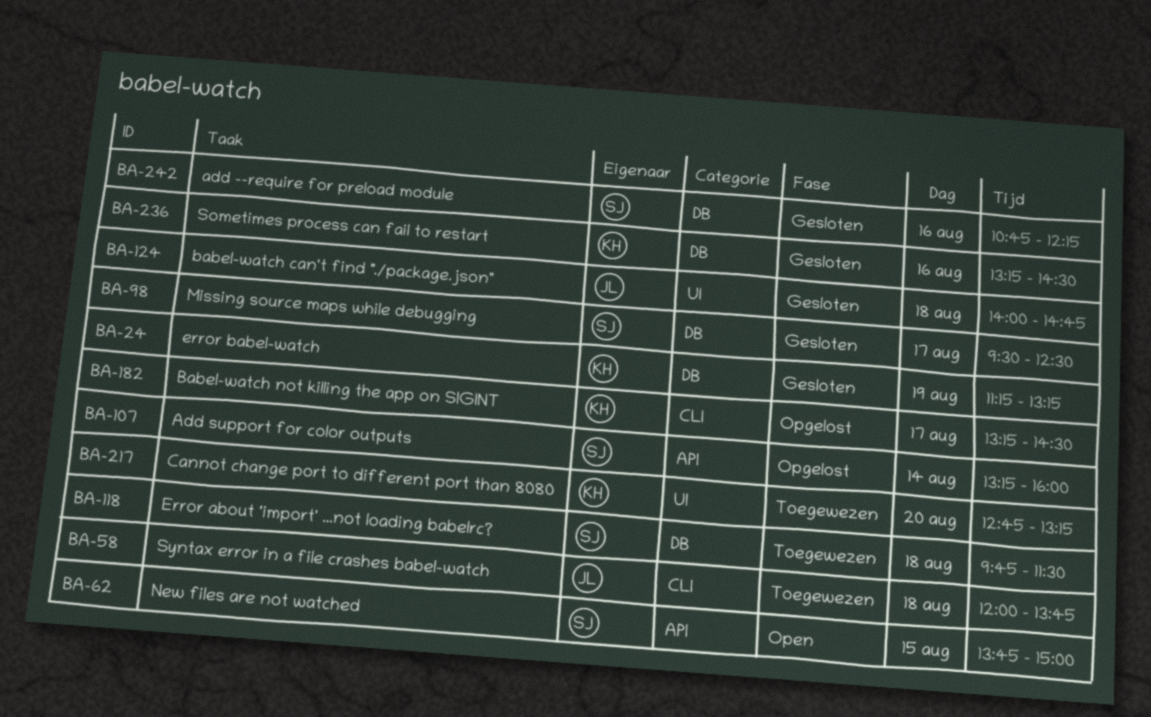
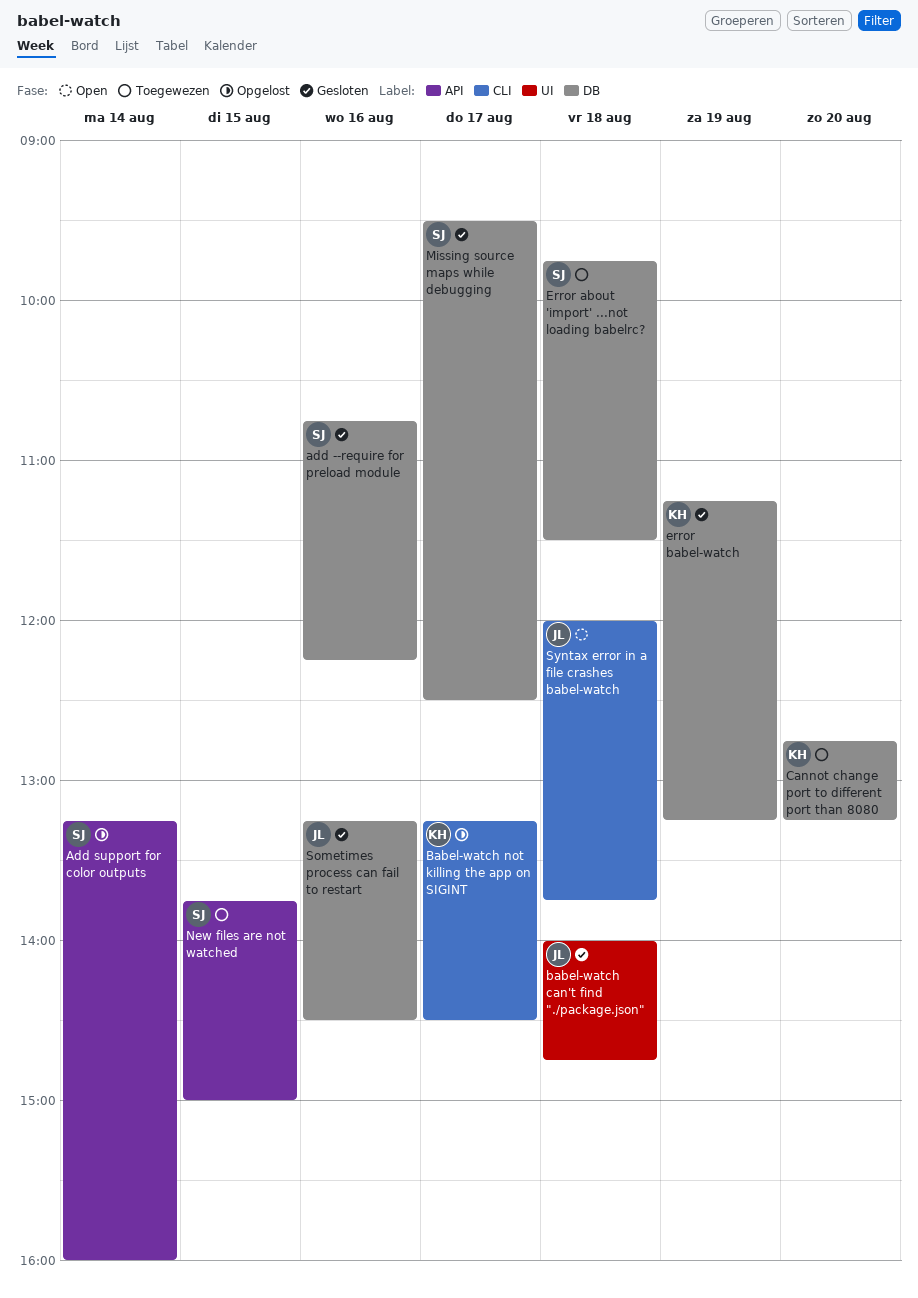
Cannot change port to different port than 8080, label: UI -> DB
New files are not watched, status: Open -> Toegewezen
Sometimes process can fail to restart, owner: KH -> JL
Syntax error in a file crashes babel-watch, status: Toegewezen -> Open

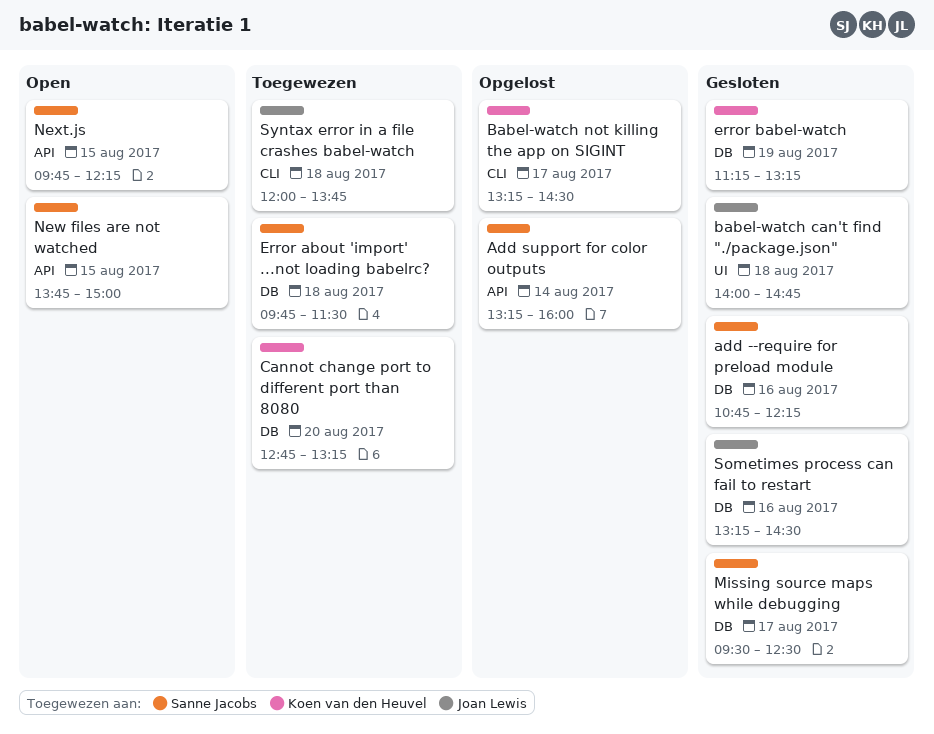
New files are not watched, status: Toegewezen -> Open
Next.js: none -> present
Syntax error in a file crashes babel-watch, status: Open -> Toegewezen

